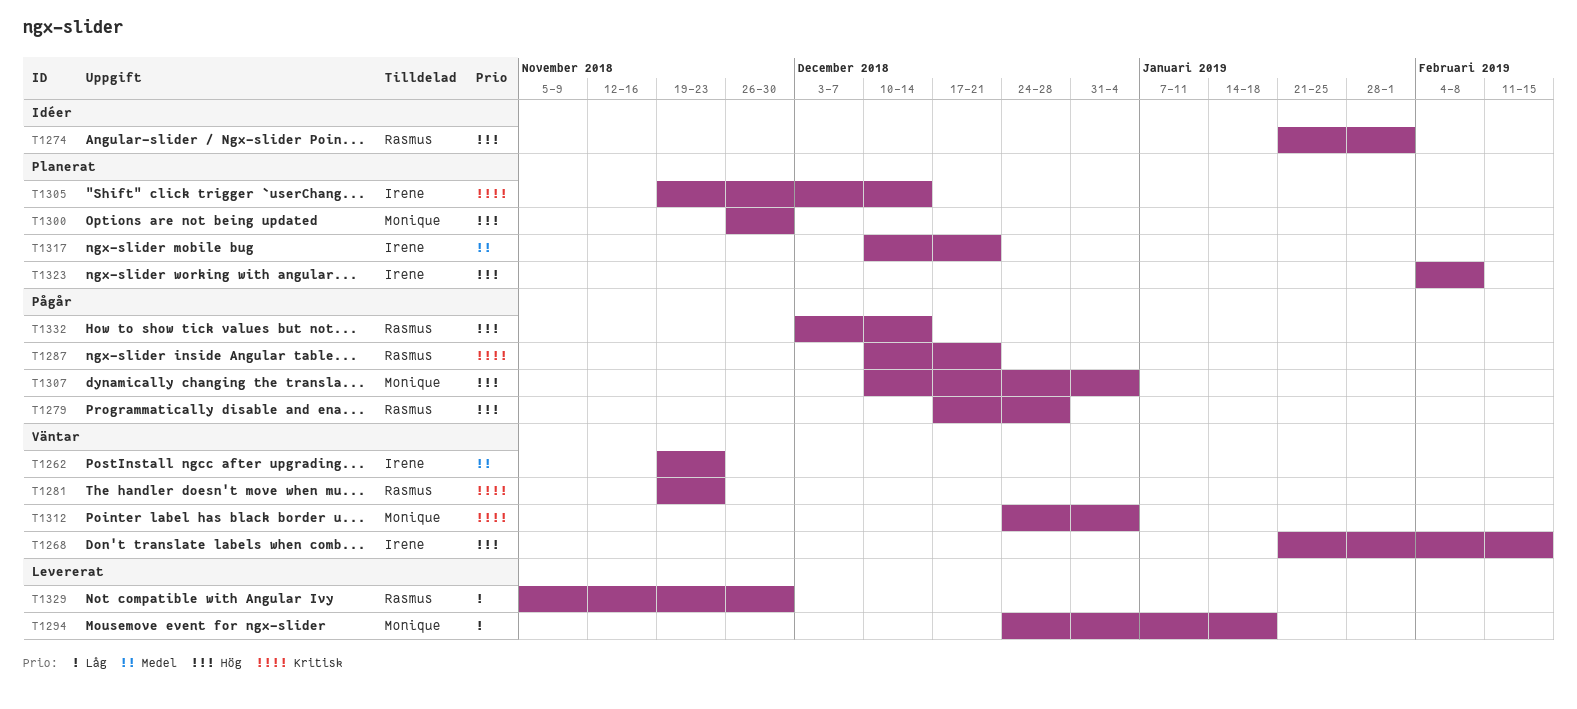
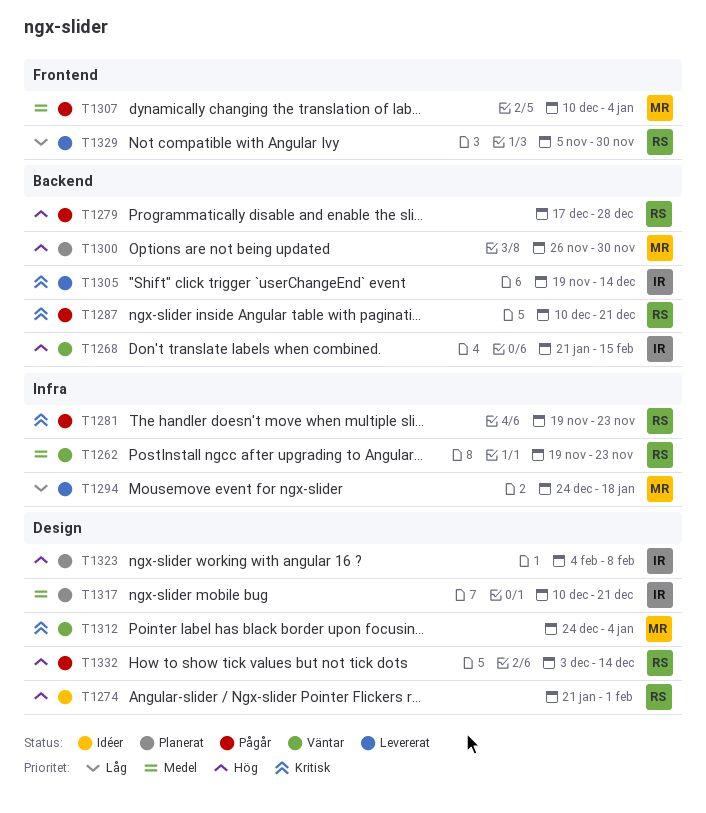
T1262, owner: Irene -> Rasmus
T1281, status: Väntar -> Pågår
T1305, status: Planerat -> Levererat
T1307, priority: Hög -> Medel

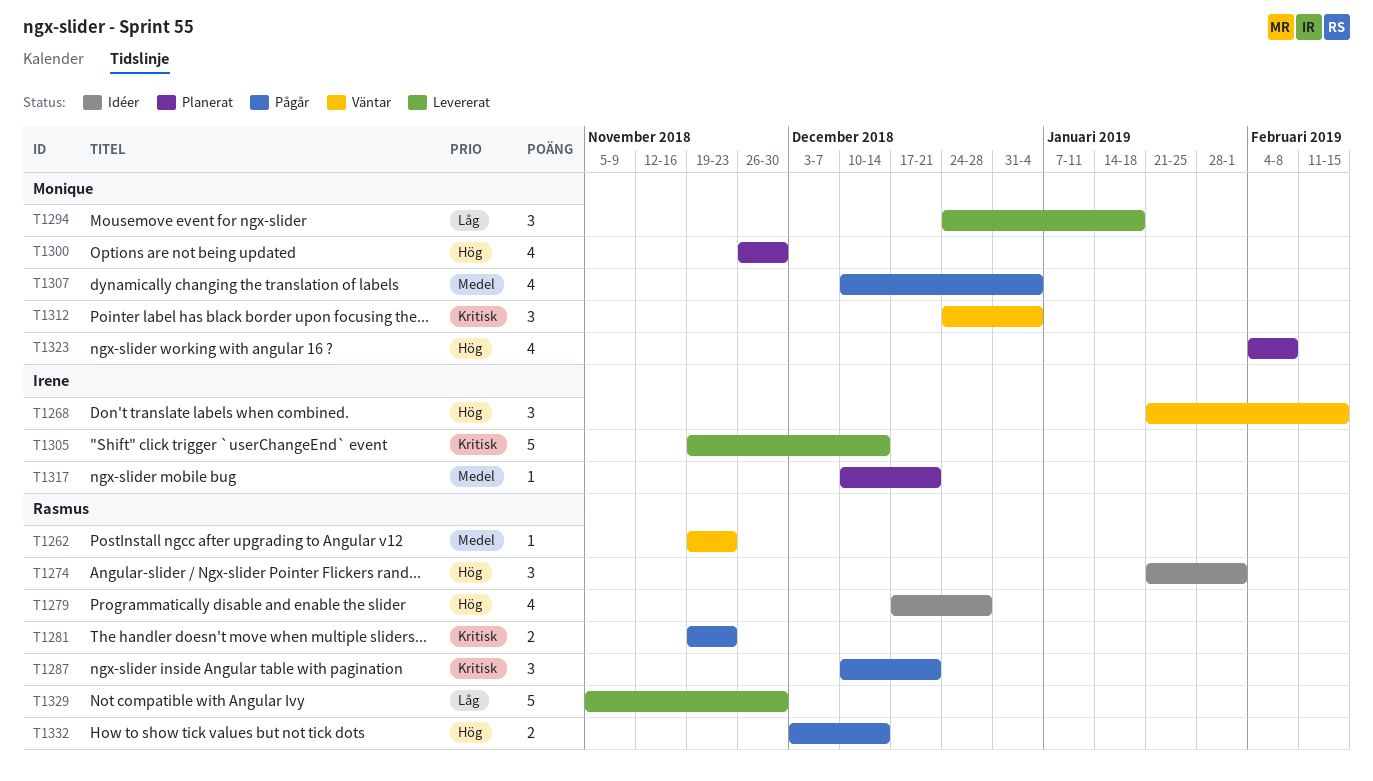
T1279, status: Pågår -> Idéer
T1323, owner: Irene -> Monique

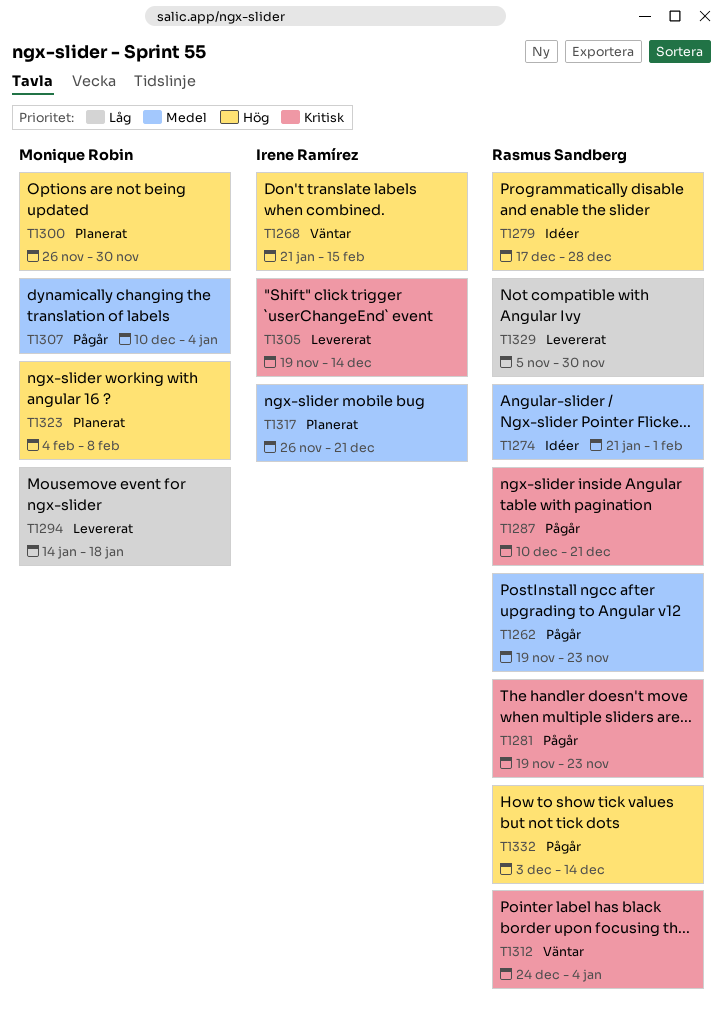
T1262, status: Väntar -> Pågår
T1274, priority: Hög -> Medel
T1294, start: Dec 24 -> Jan 14
T1312, owner: Monique Robin -> Rasmus Sandberg
T1317, start: Dec 10 -> Nov 26

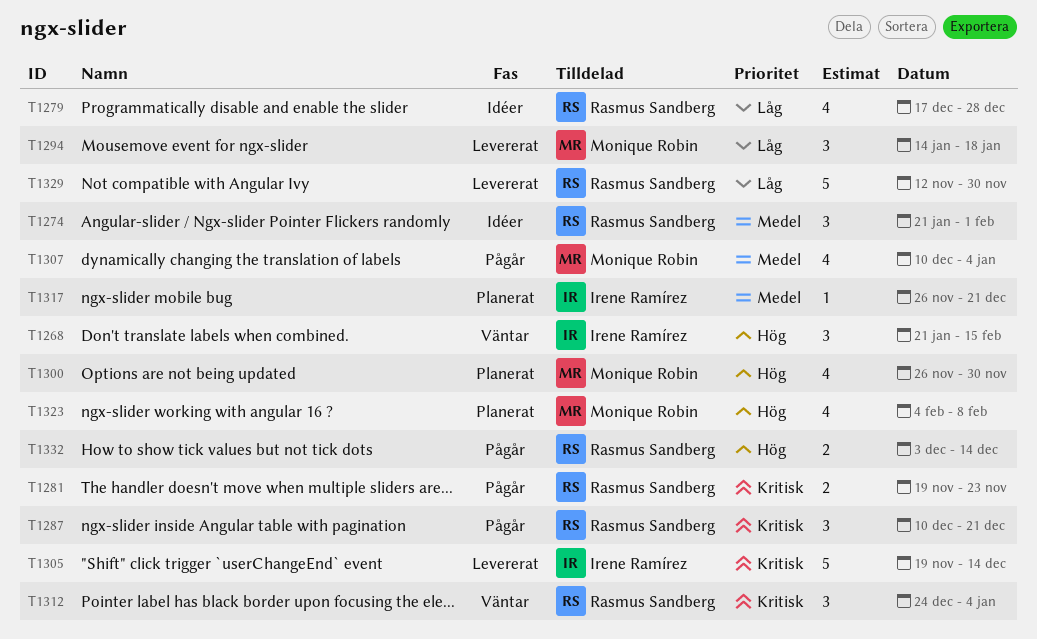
T1262: present -> none
T1279, priority: Hög -> Låg
T1329, start: Nov 5 -> Nov 12

